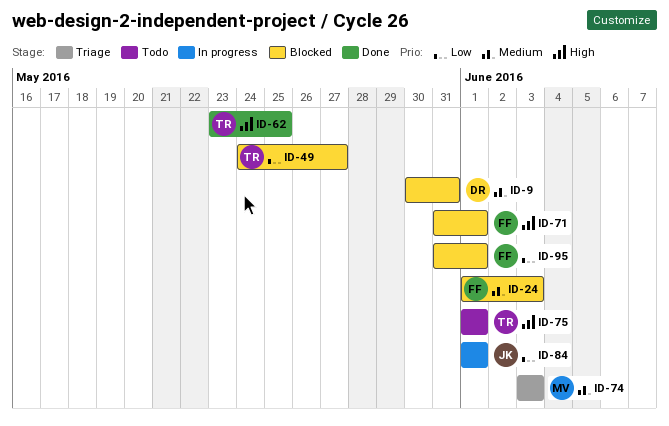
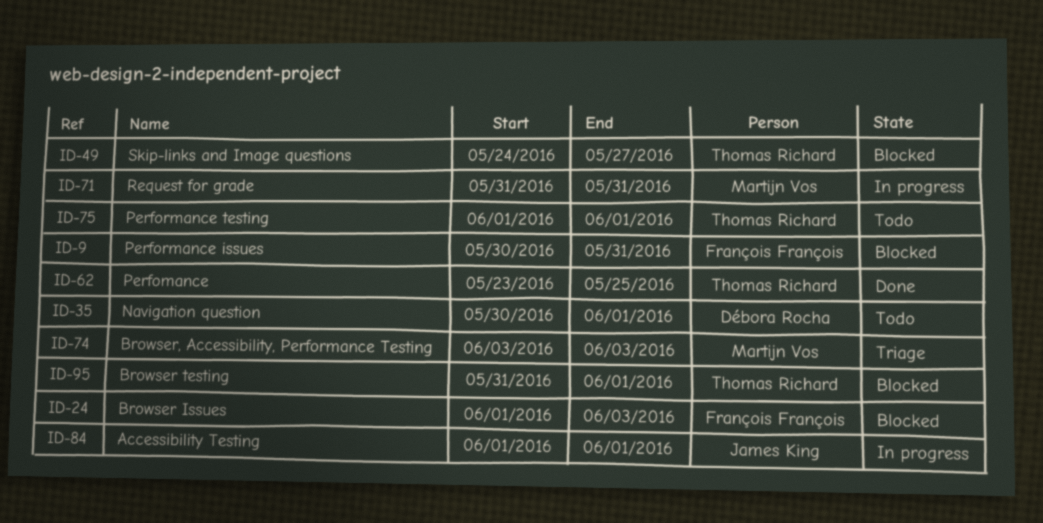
ID-9, owner: Débora Rocha -> François François
ID-35: none -> present
ID-71, status: Blocked -> In progress
ID-71, owner: François François -> Martijn Vos
ID-71, due: Jun 1 -> May 31
ID-95, owner: François François -> Thomas Richard

